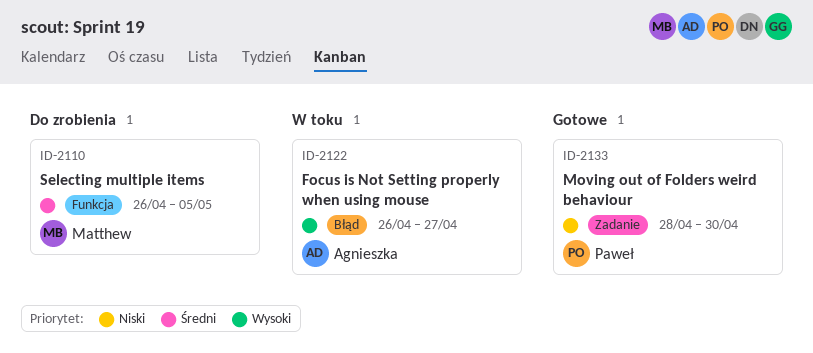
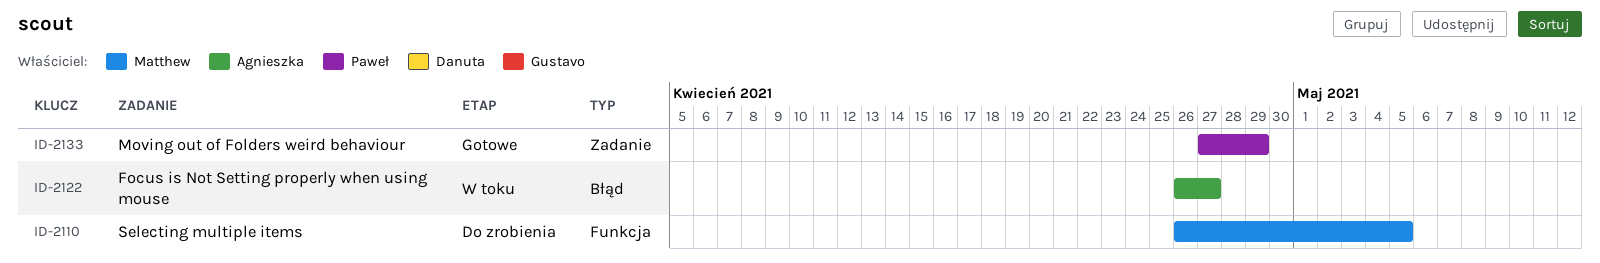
ID-2133, start: Apr 28 -> Apr 27
ID-2133, due: Apr 30 -> Apr 29

